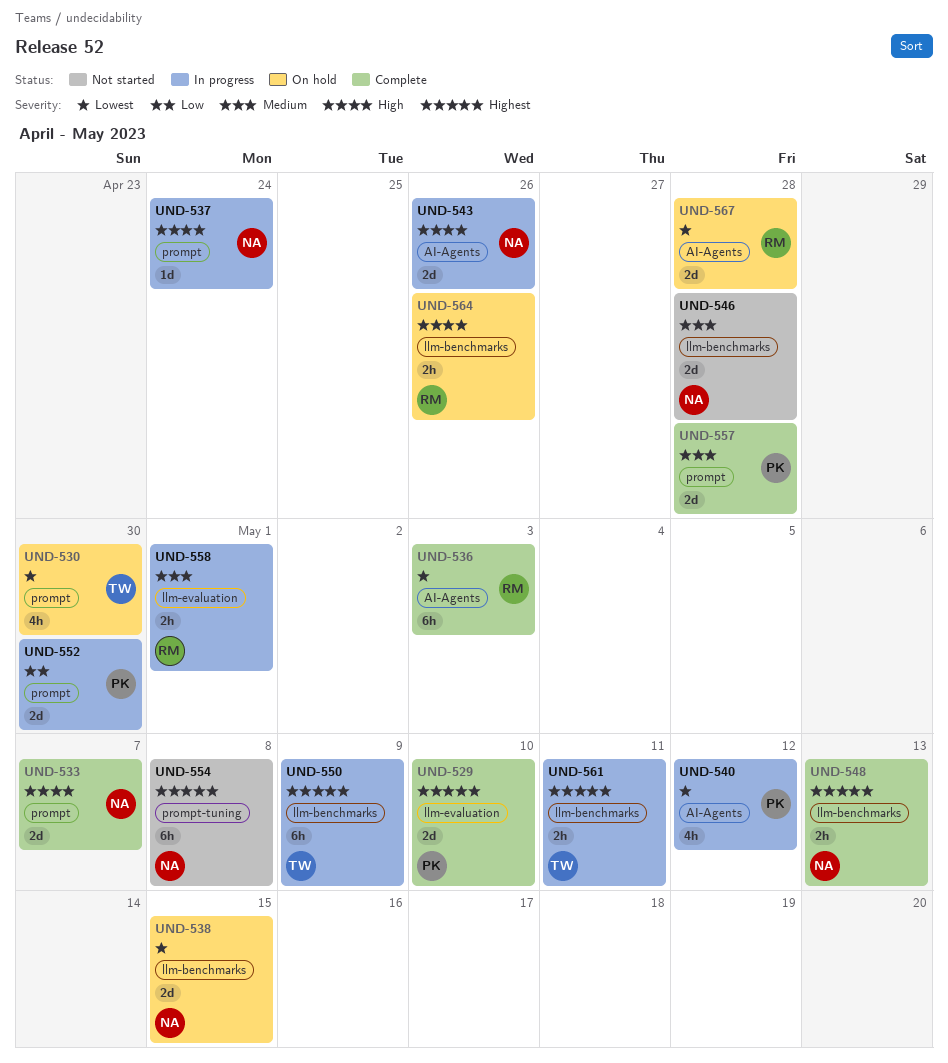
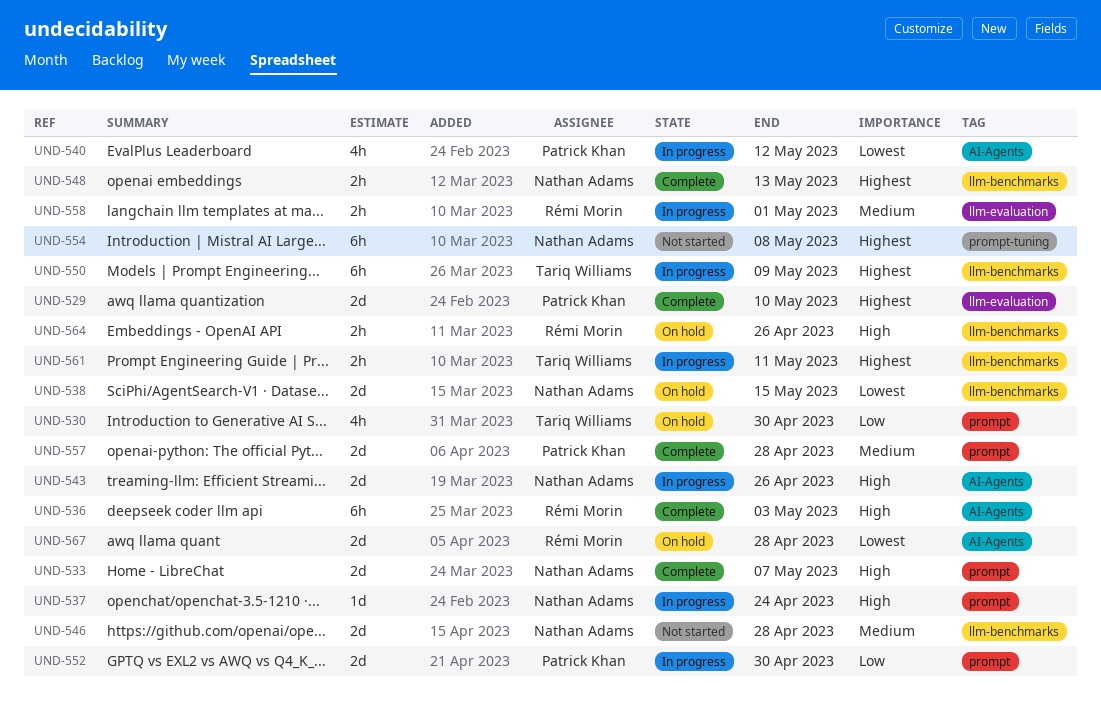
UND-530, priority: Lowest -> Low
UND-536, priority: Lowest -> High

